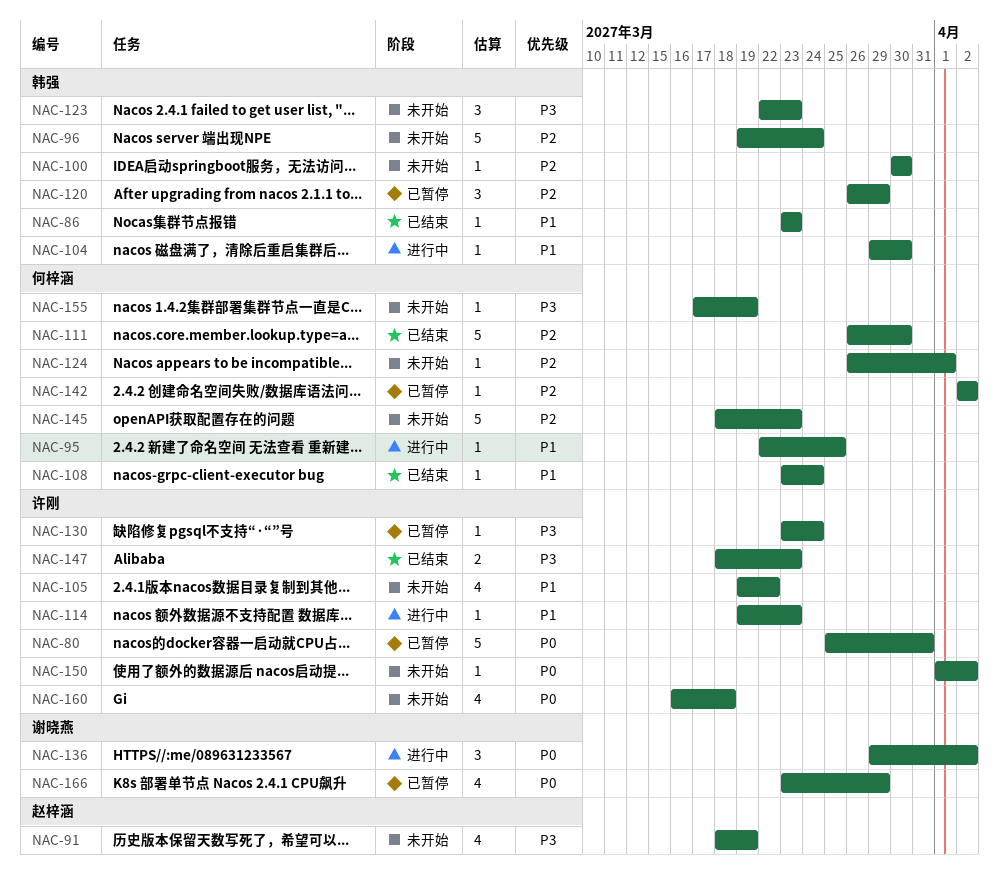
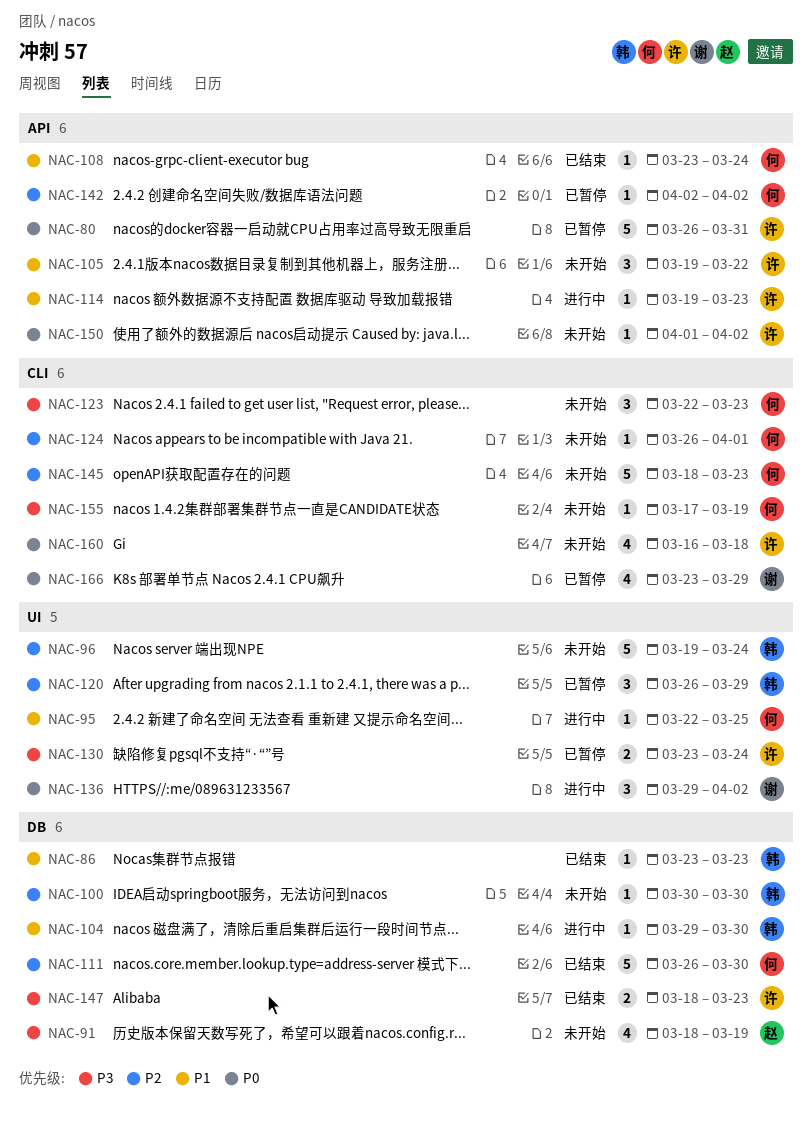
NAC-80, start: Mar 25 -> Mar 26
NAC-105, estimate: 4 -> 3
NAC-123, owner: 韩强 -> 何梓涵
NAC-130, estimate: 1 -> 2

